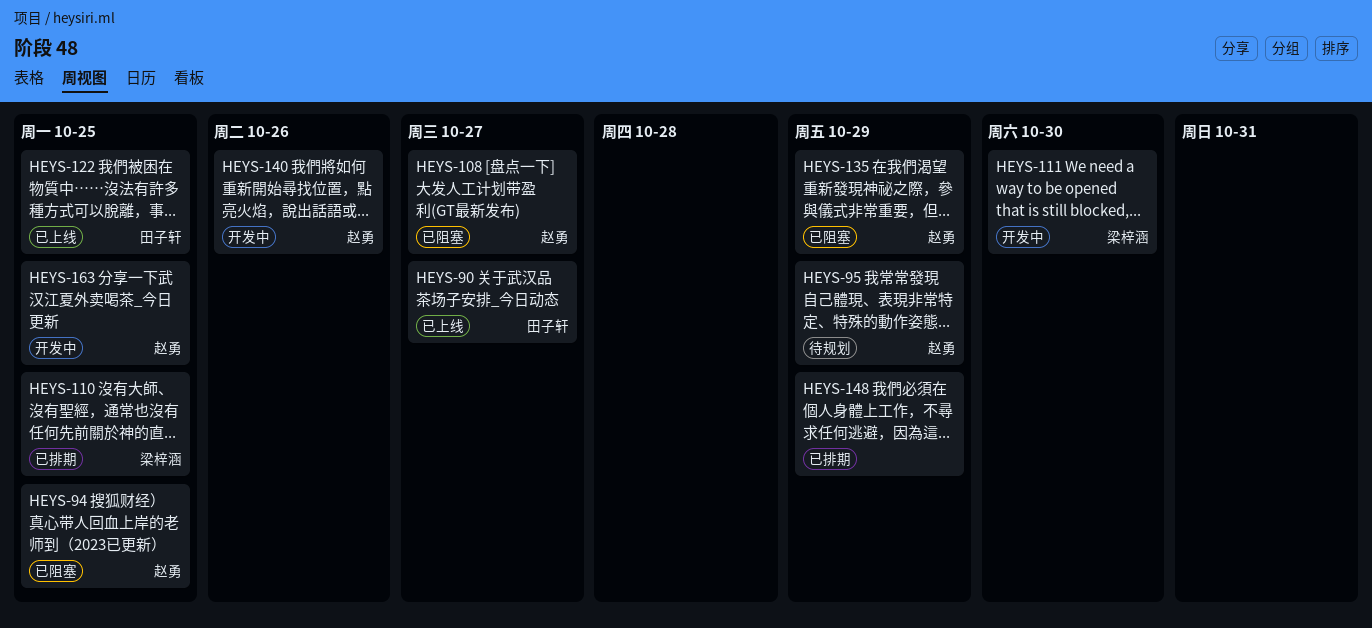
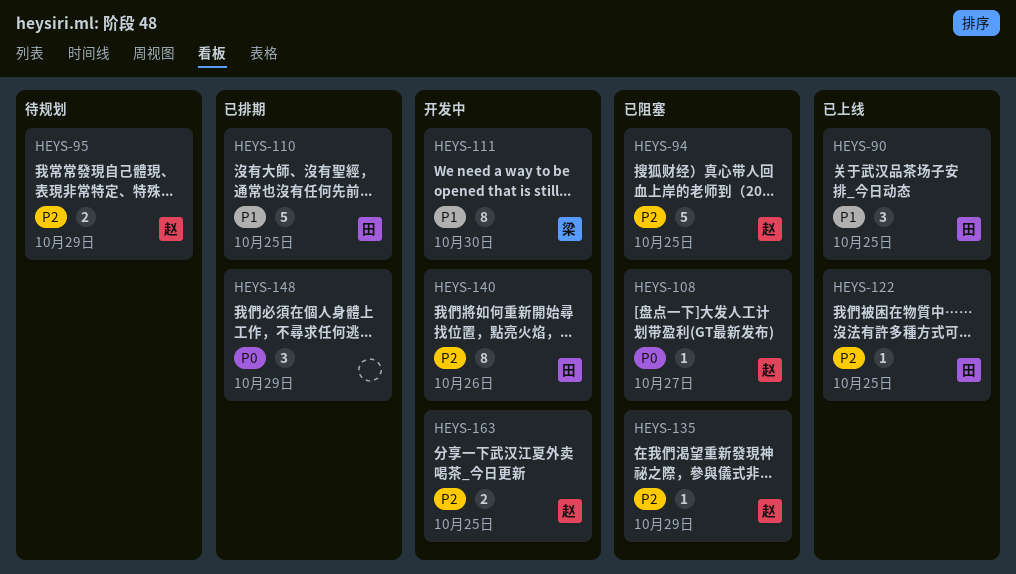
HEYS-90, due: Oct 27 -> Oct 25
HEYS-110, owner: 梁梓涵 -> 田子轩
HEYS-140, owner: 赵勇 -> 田子轩

